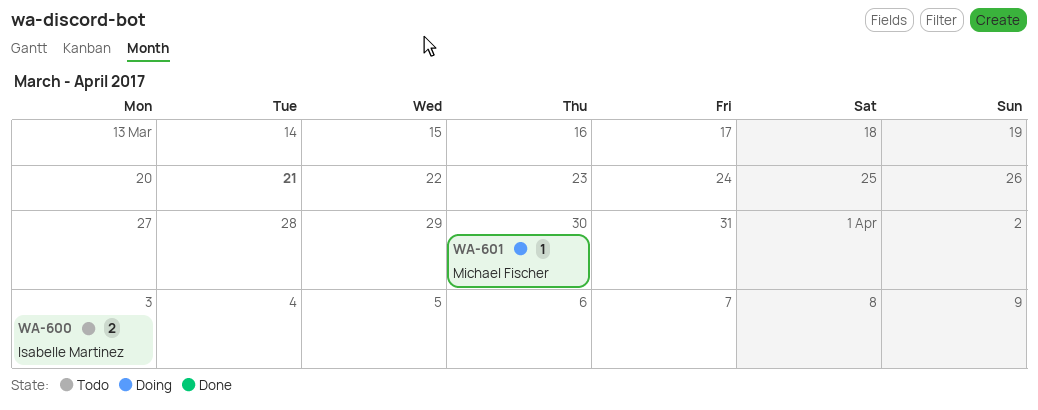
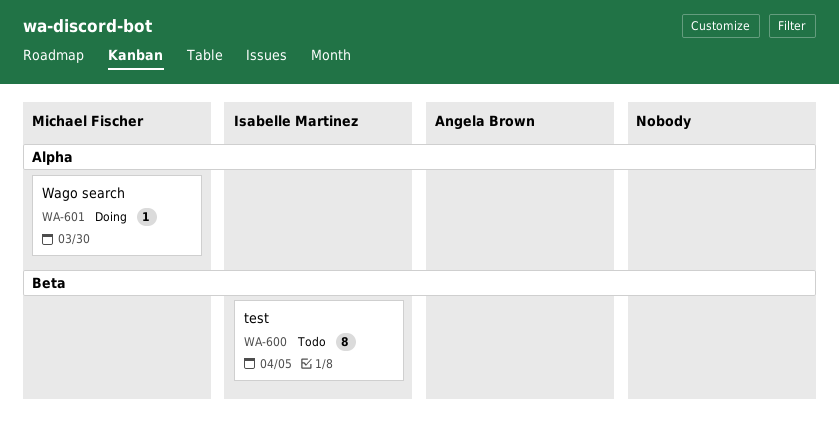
WA-600, estimate: 2 -> 8
WA-600, due: Apr 3 -> Apr 5

